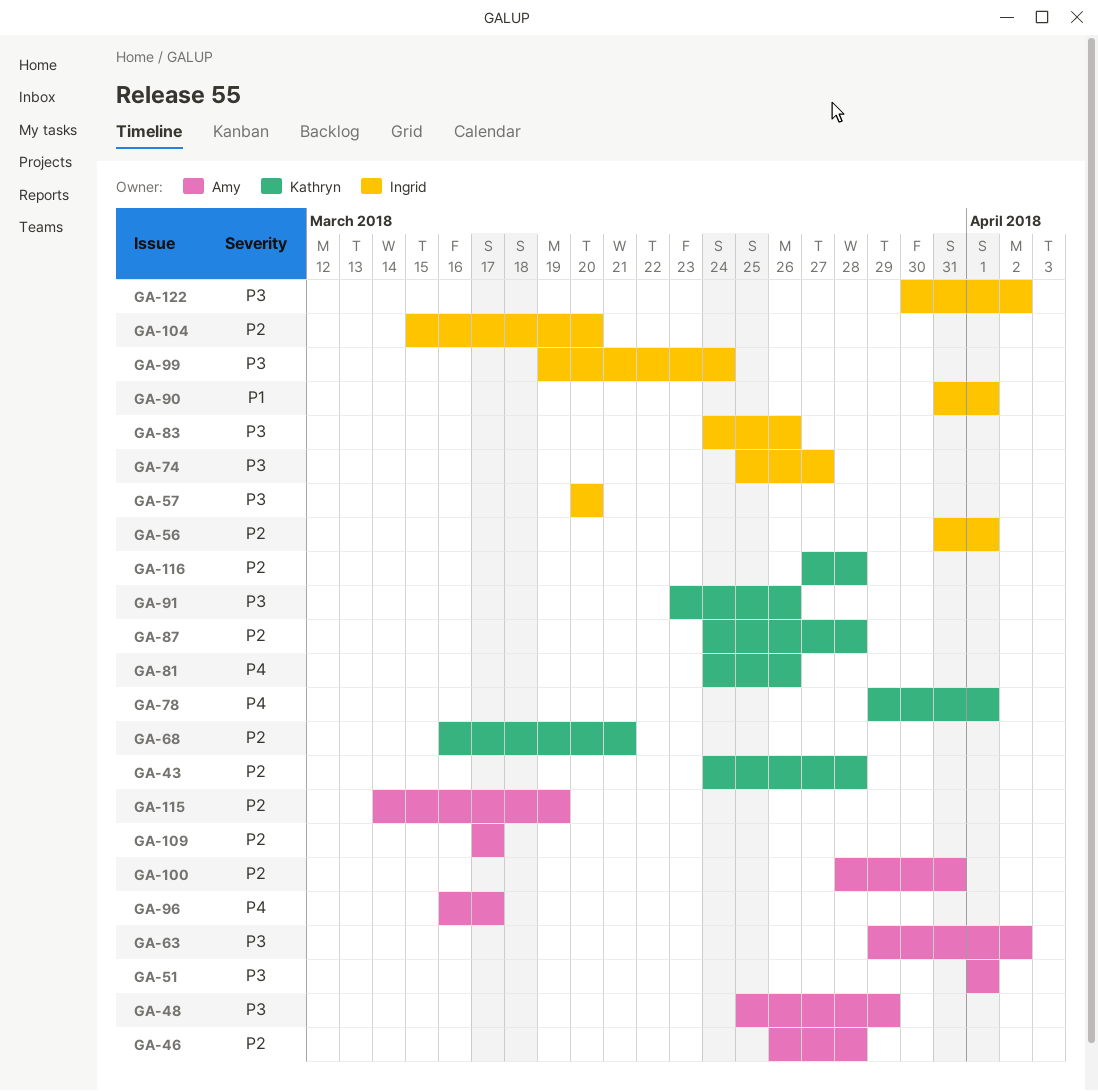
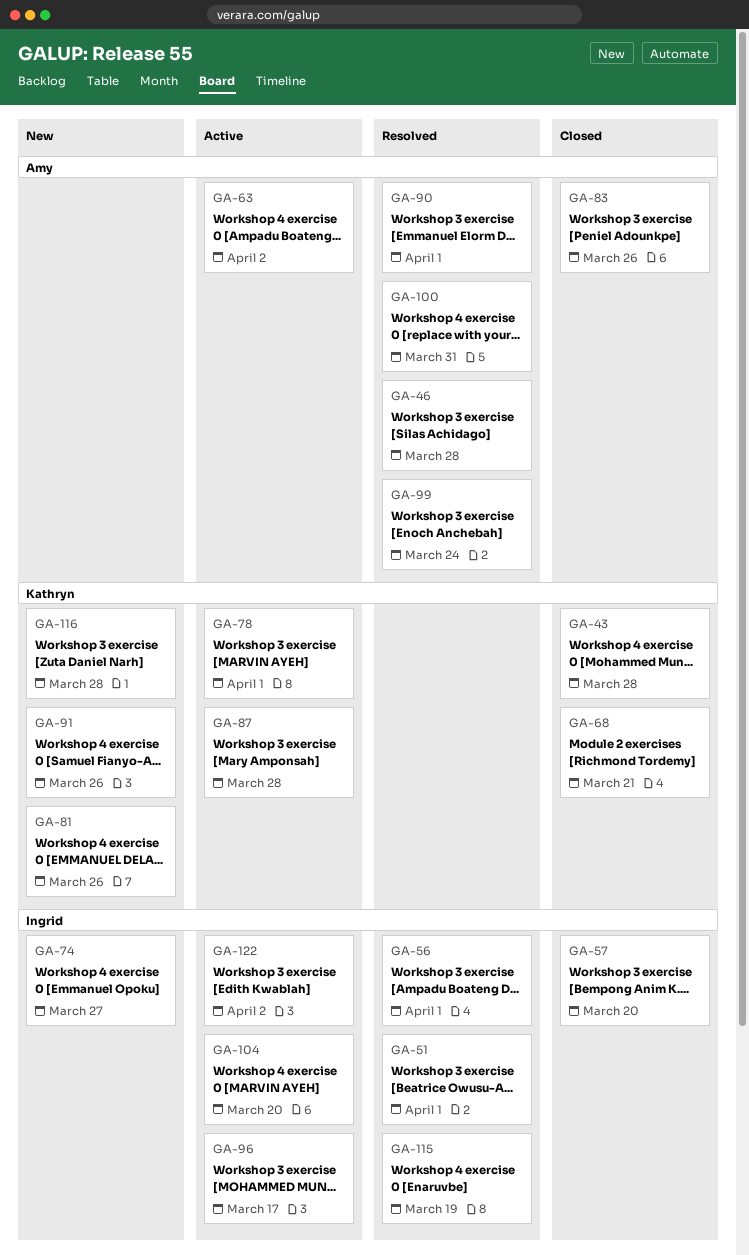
GA-48: present -> none
GA-51, owner: Amy -> Ingrid
GA-83, owner: Ingrid -> Amy
GA-90, owner: Ingrid -> Amy
GA-96, owner: Amy -> Ingrid
GA-99, owner: Ingrid -> Amy
GA-109: present -> none
GA-115, owner: Amy -> Ingrid

